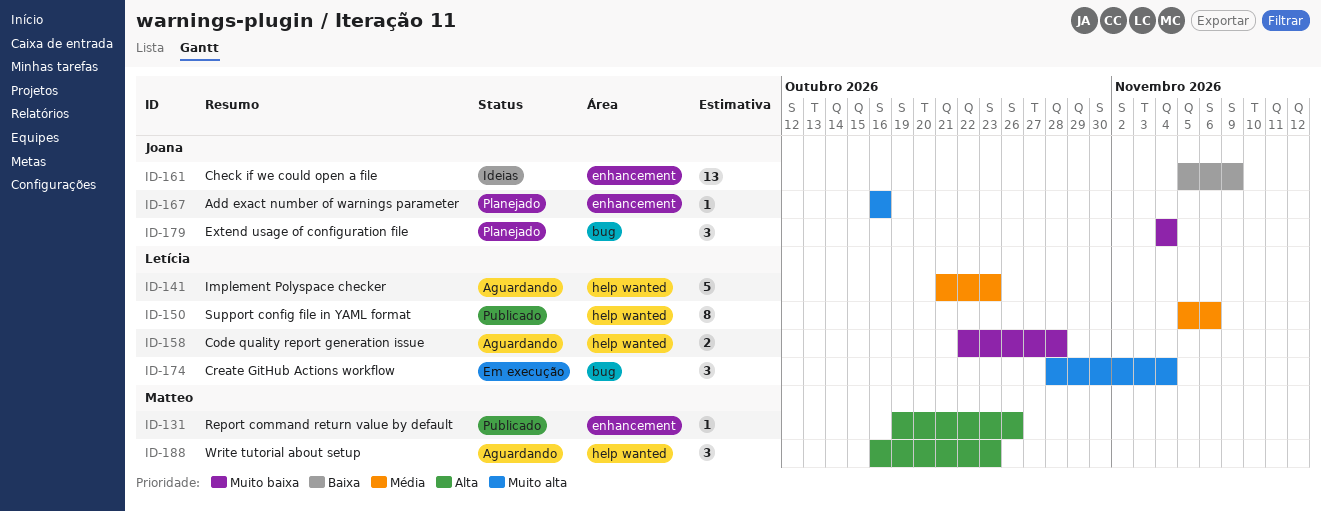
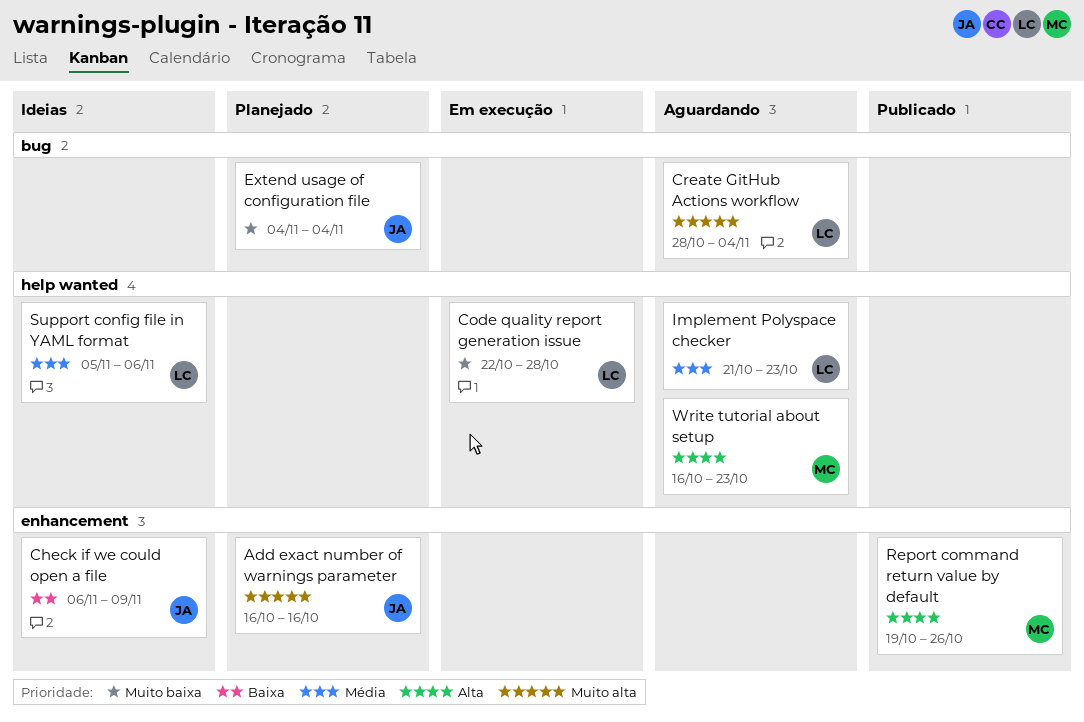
Check if we could open a file, start: Nov 5 -> Nov 6
Code quality report generation issue, status: Aguardando -> Em execução
Create GitHub Actions workflow, status: Em execução -> Aguardando
Support config file in YAML format, status: Publicado -> Ideias

